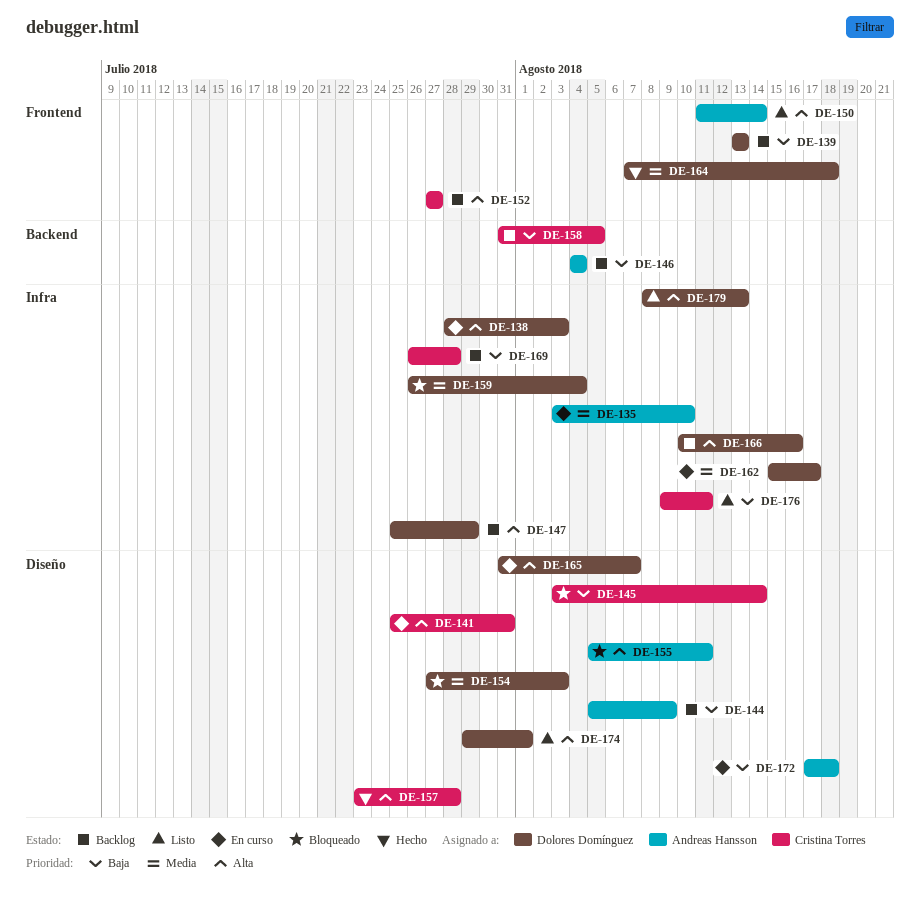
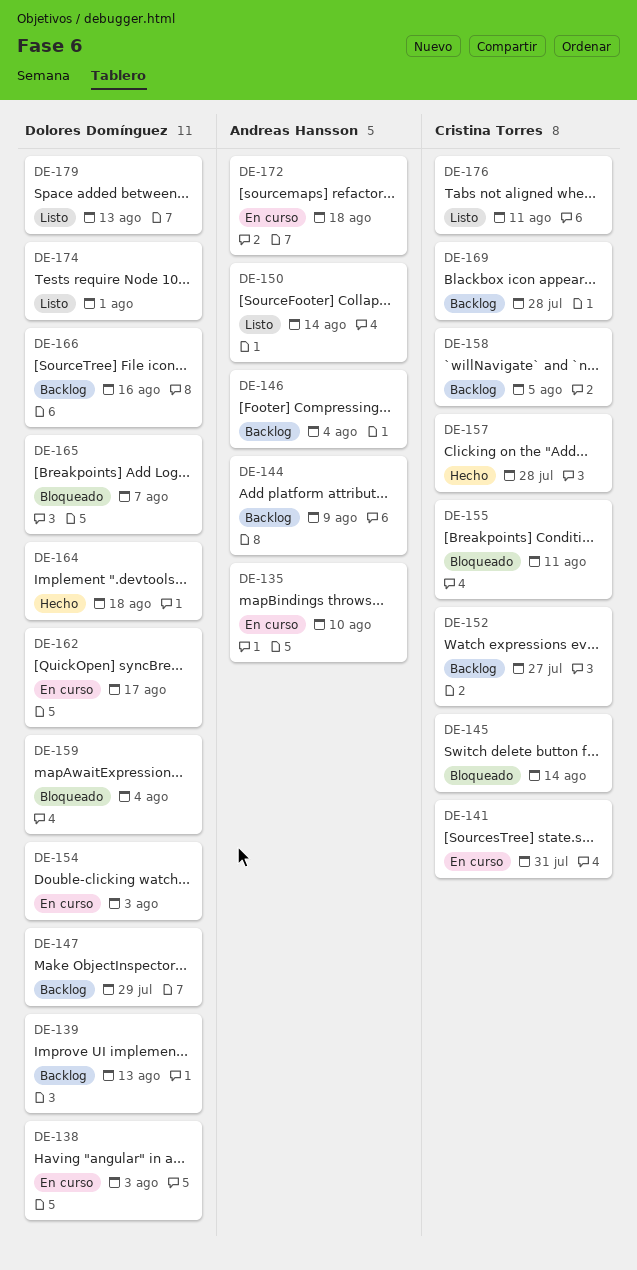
DE-154, status: Bloqueado -> En curso
DE-155, owner: Andreas Hansson -> Cristina Torres
DE-165, status: En curso -> Bloqueado

